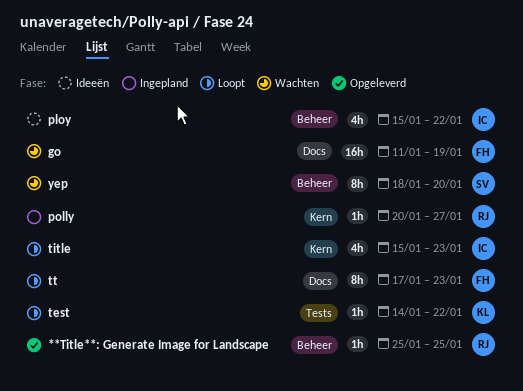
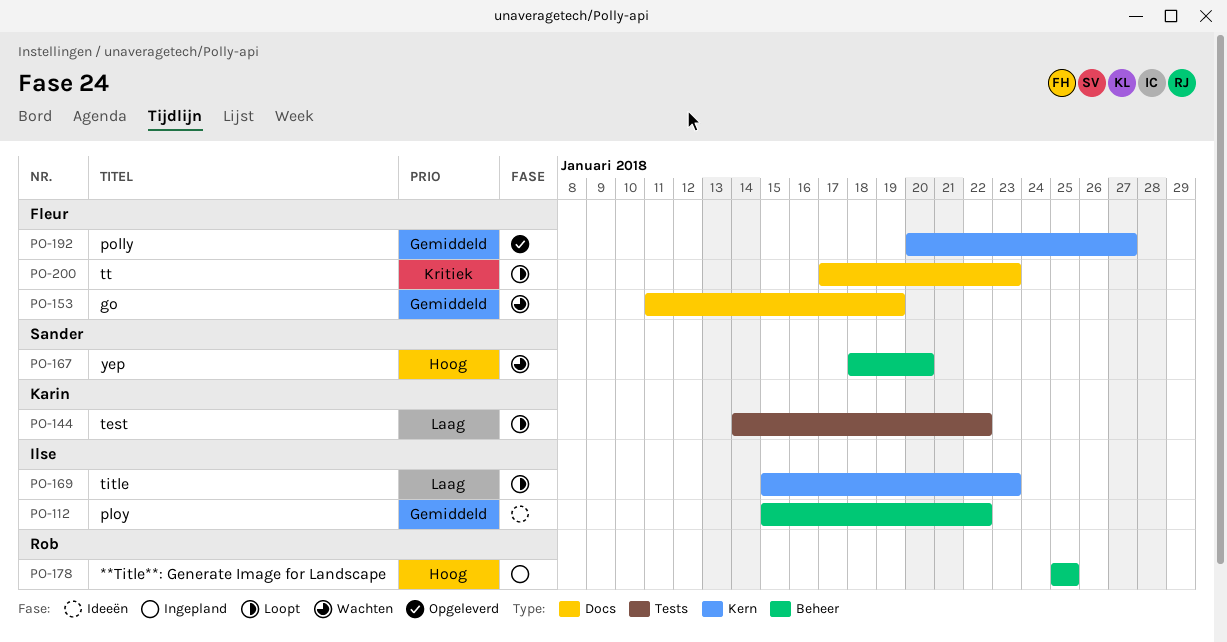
**Title**: Generate Image for Landscape, status: Opgeleverd -> Ingepland
polly, status: Ingepland -> Opgeleverd
polly, owner: Rob -> Fleur

